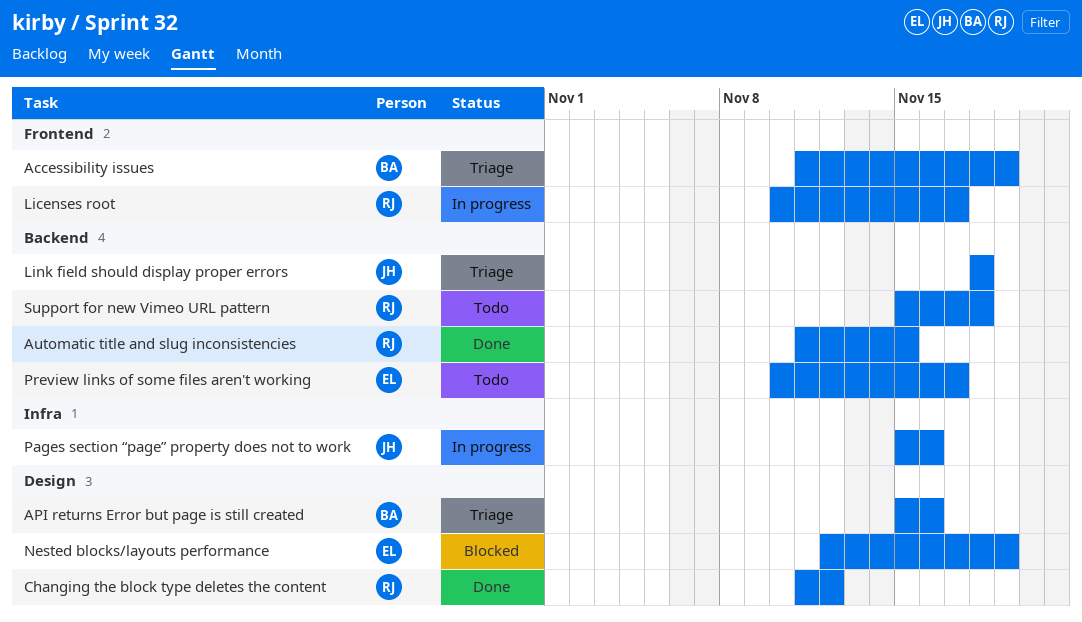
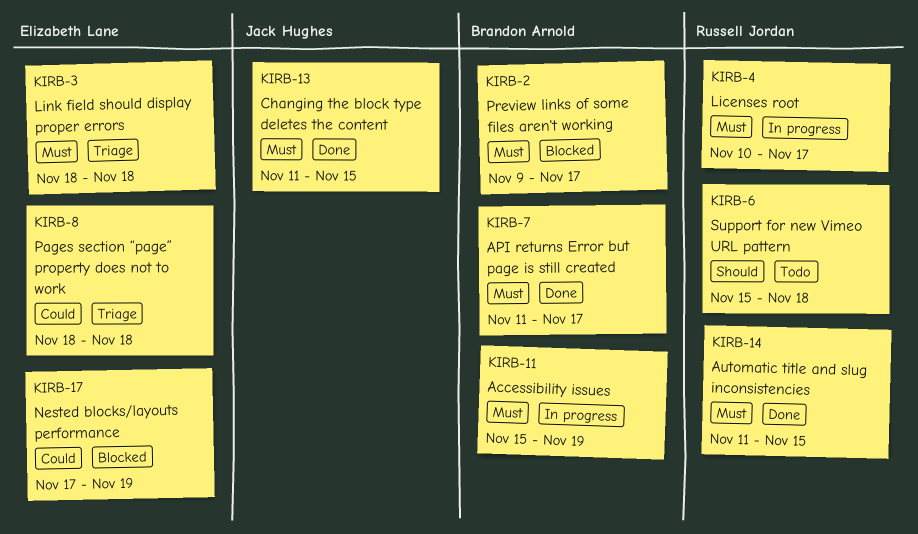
Accessibility issues, status: Triage -> In progress
Accessibility issues, start: Nov 11 -> Nov 15
API returns Error but page is still created, status: Triage -> Done
API returns Error but page is still created, start: Nov 15 -> Nov 11
API returns Error but page is still created, due: Nov 16 -> Nov 17
Changing the block type deletes the content, owner: Russell Jordan -> Jack Hughes
Changing the block type deletes the content, due: Nov 12 -> Nov 15
Link field should display proper errors, owner: Jack Hughes -> Elizabeth Lane
Nested blocks/layouts performance, start: Nov 12 -> Nov 17
Pages section “page” property does not to work, status: In progress -> Triage
Pages section “page” property does not to work, owner: Jack Hughes -> Elizabeth Lane
Pages section “page” property does not to work, start: Nov 15 -> Nov 18
Pages section “page” property does not to work, due: Nov 16 -> Nov 18
Preview links of some files aren't working, status: Todo -> Blocked
Preview links of some files aren't working, owner: Elizabeth Lane -> Brandon Arnold
Preview links of some files aren't working, start: Nov 10 -> Nov 9

